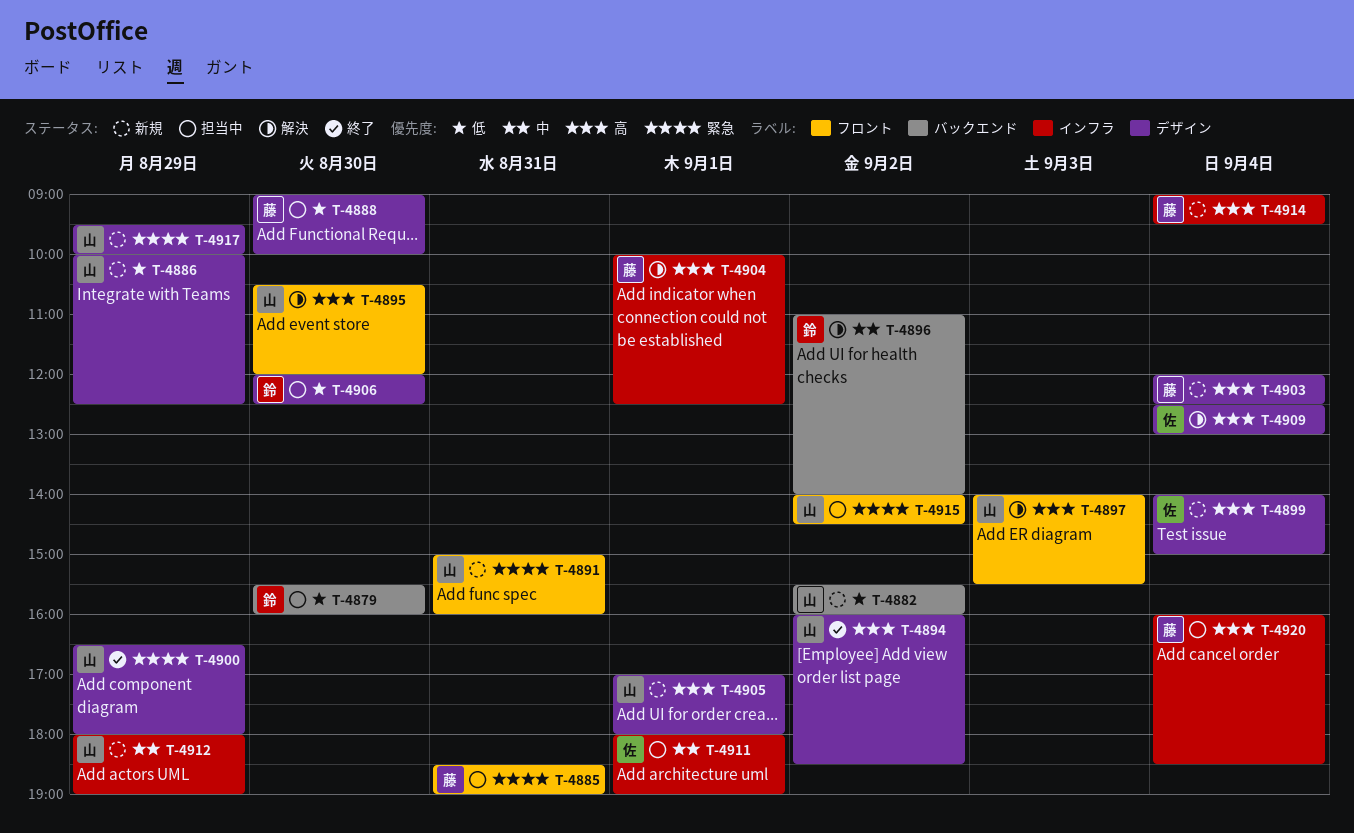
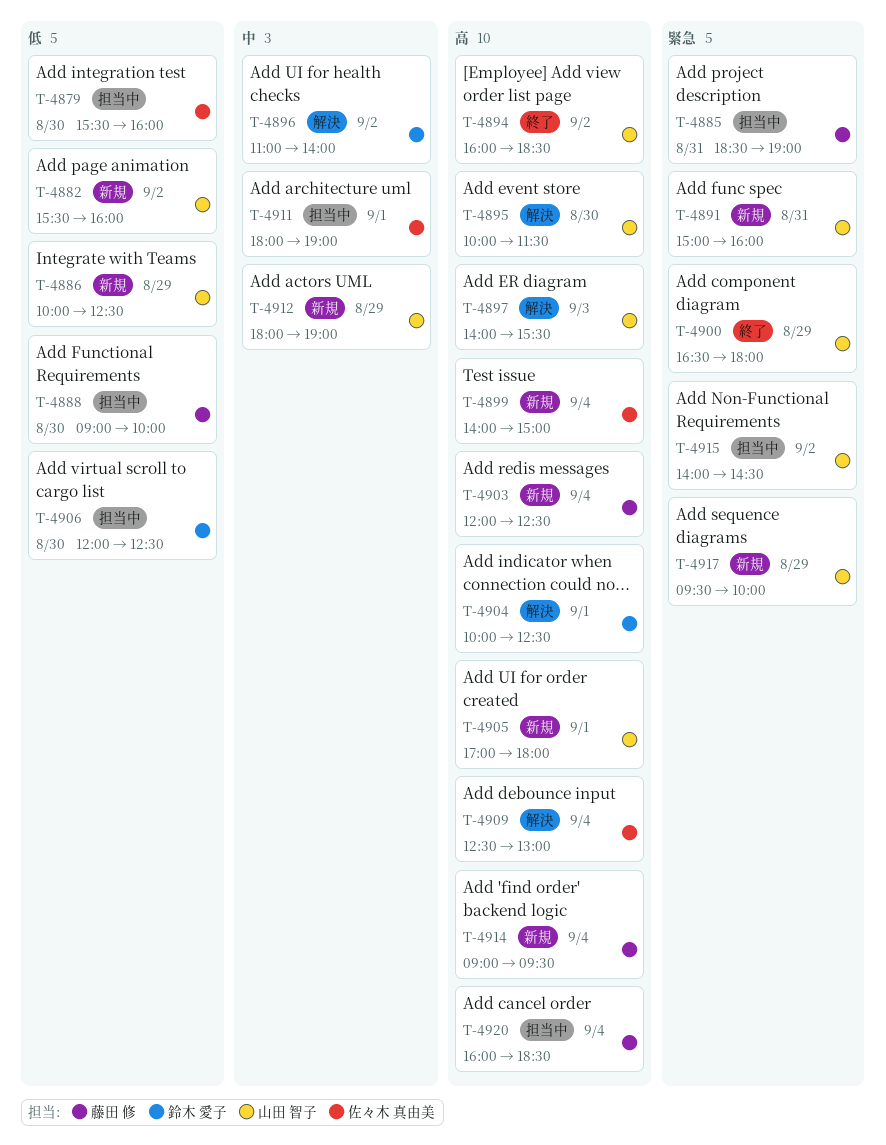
T-4879, owner: 鈴木 愛子 -> 佐々木 真由美
T-4895, begins: 10:30 -> 10:00
T-4895, ends: 12:00 -> 11:30
T-4904, owner: 藤田 修 -> 鈴木 愛子

